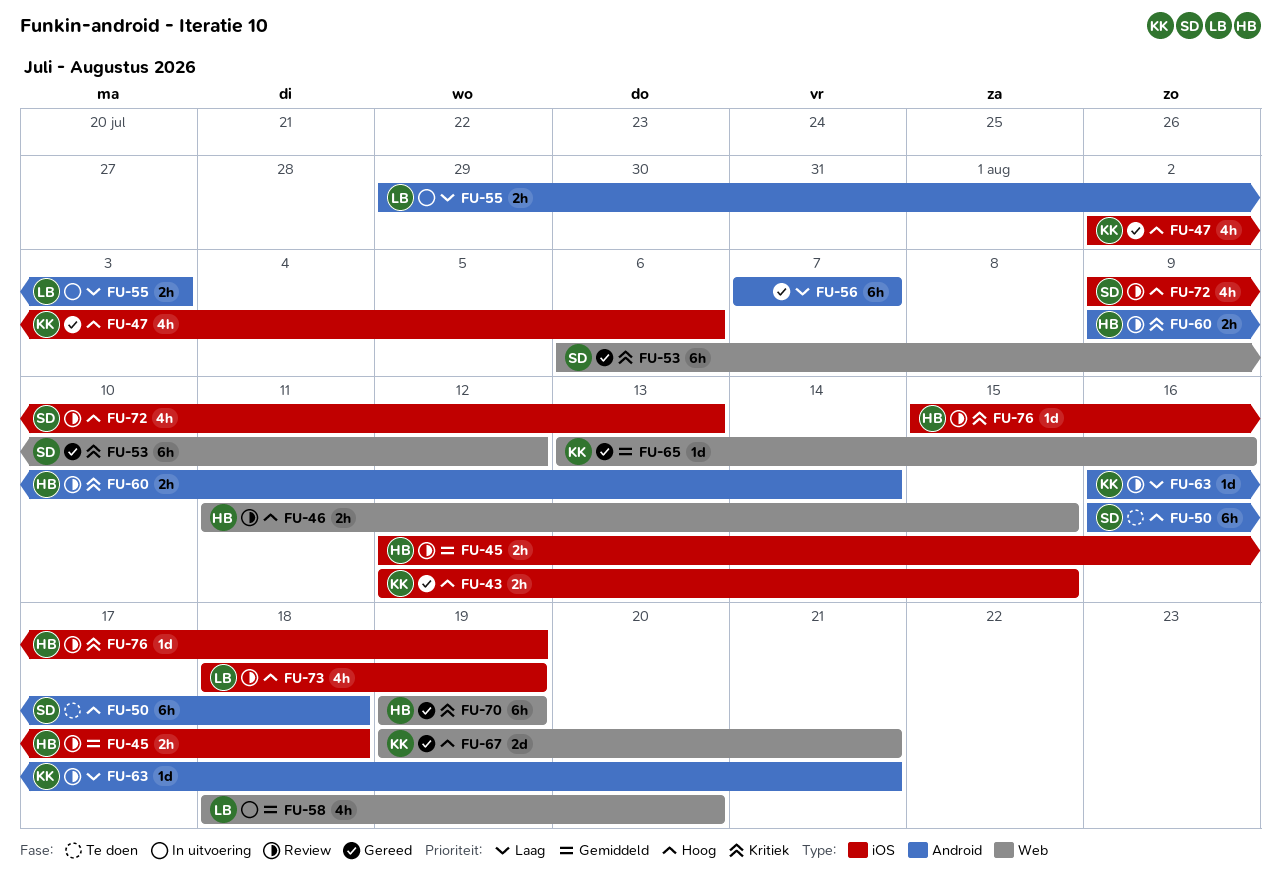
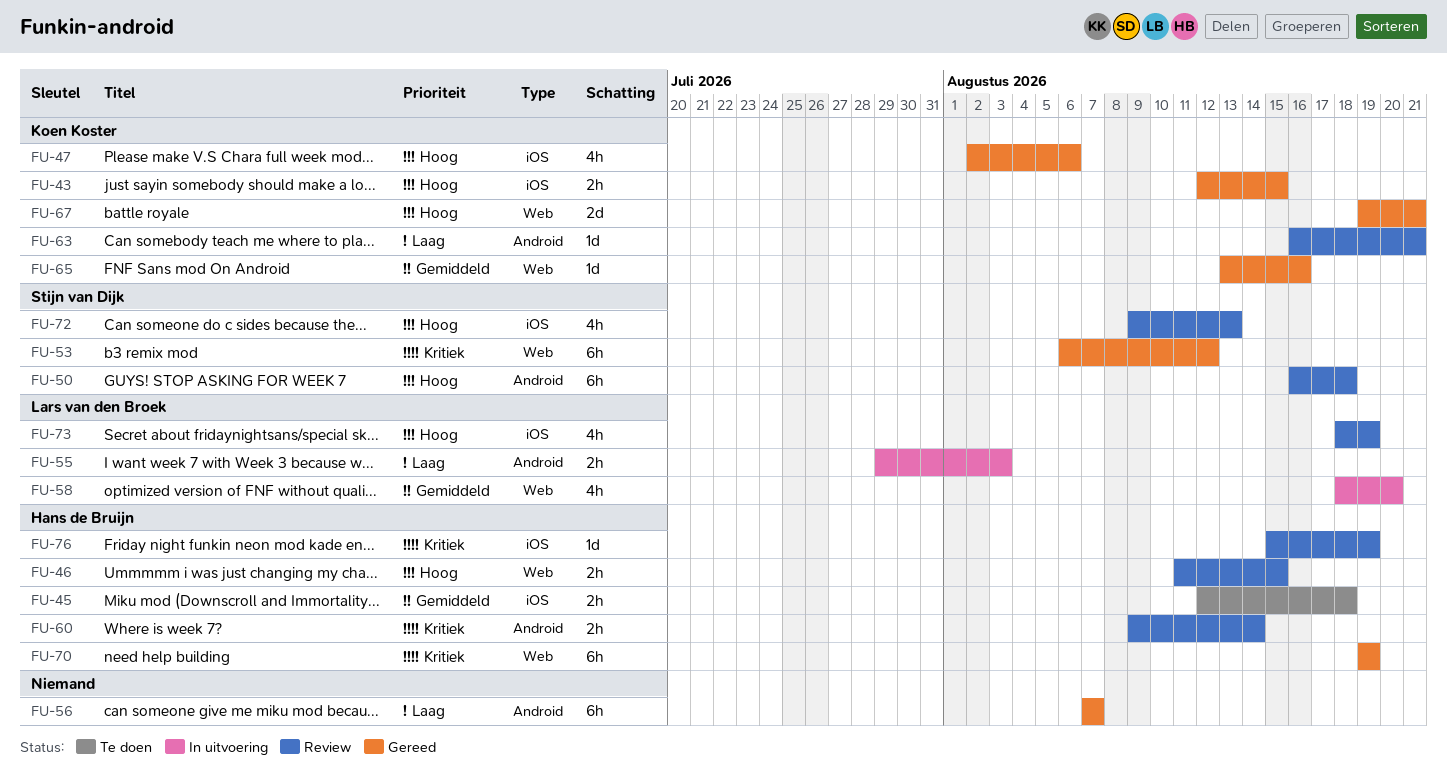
FU-45, status: Review -> Te doen
FU-50, status: Te doen -> Review

